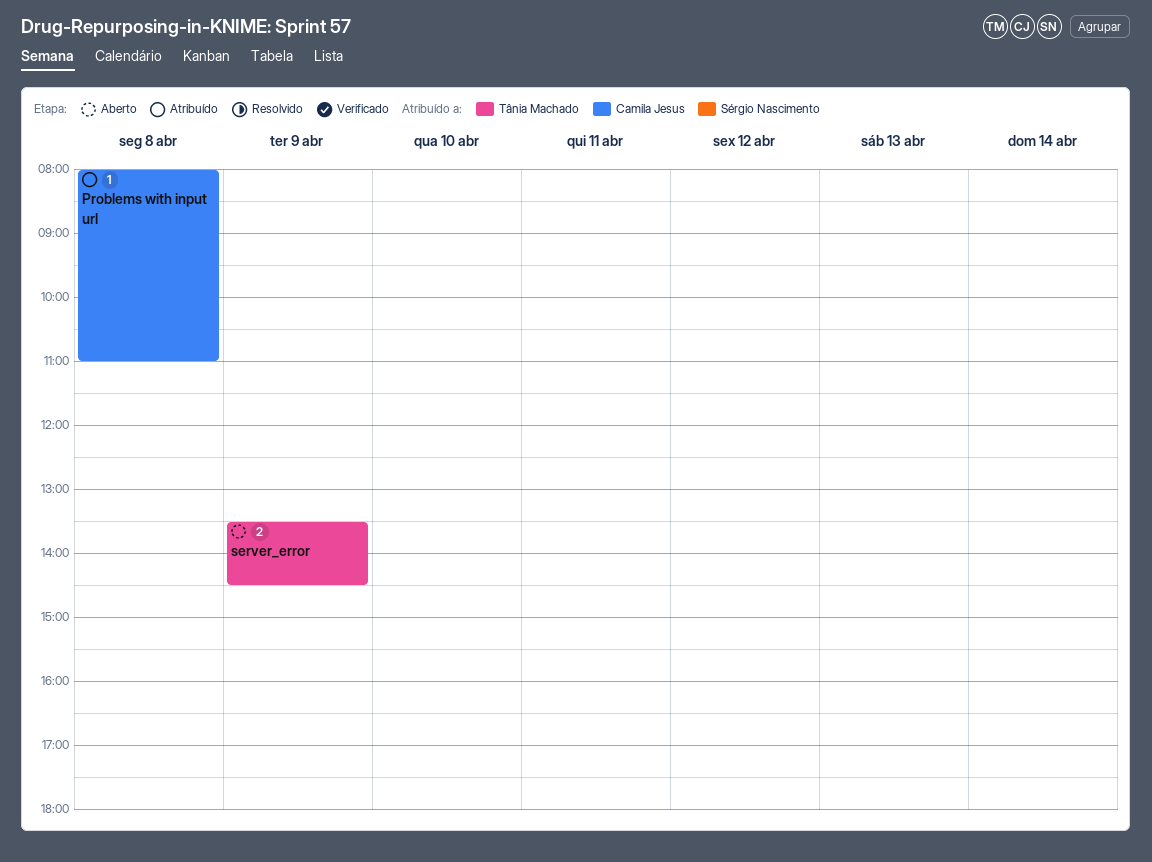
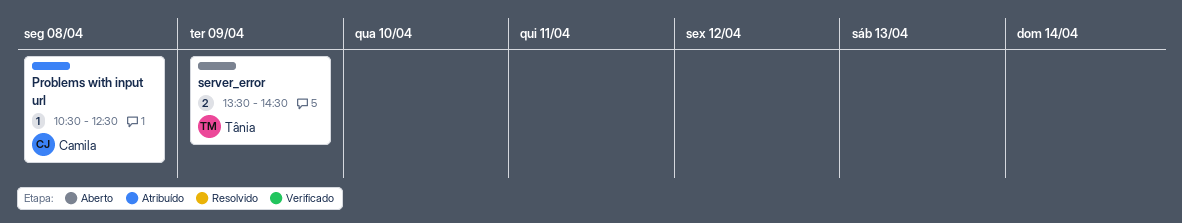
Problems with input url, begins: 08:00 -> 10:30
Problems with input url, ends: 11:00 -> 12:30

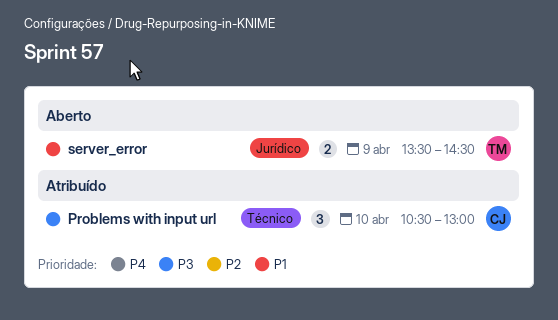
Problems with input url, estimate: 1 -> 3
Problems with input url, day: Apr 8 -> Apr 10
Problems with input url, ends: 12:30 -> 13:00

